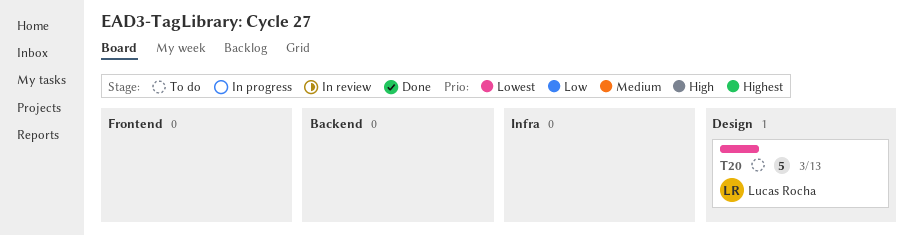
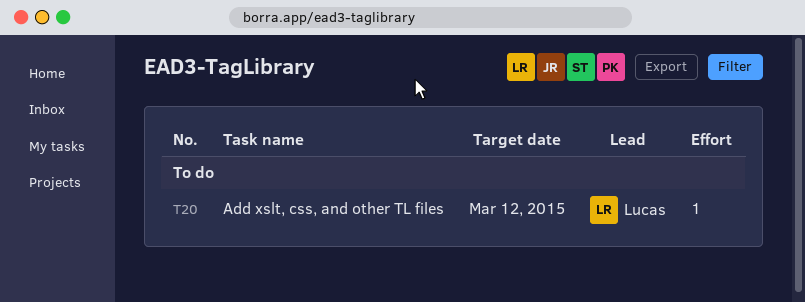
T20, estimate: 5 -> 1
T20, due: Mar 13 -> Mar 12

